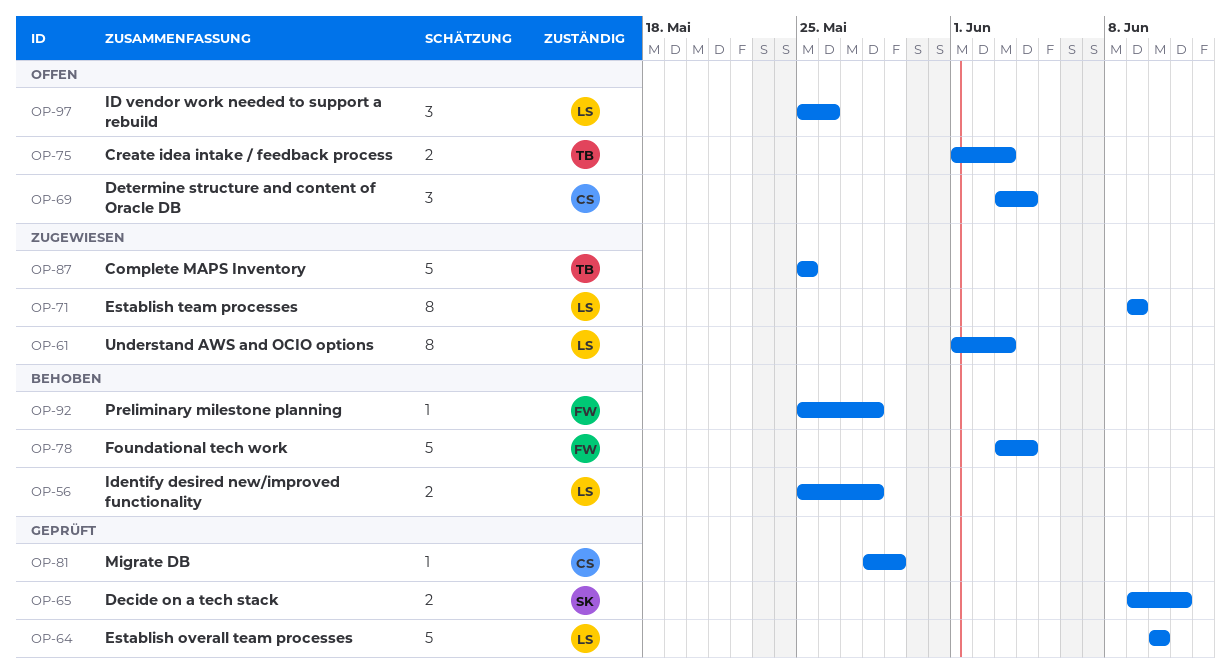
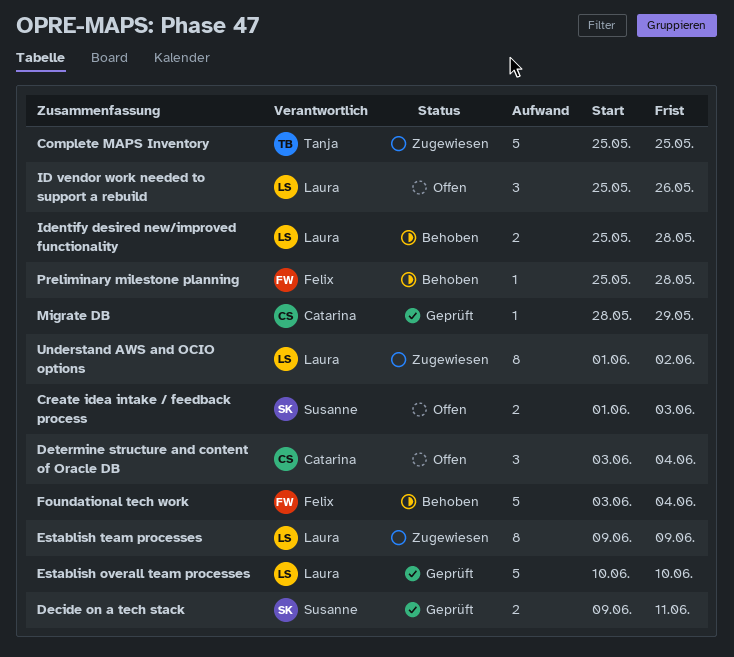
Create idea intake / feedback process, owner: Tanja -> Susanne
Understand AWS and OCIO options, due: Jun 3 -> Jun 2

